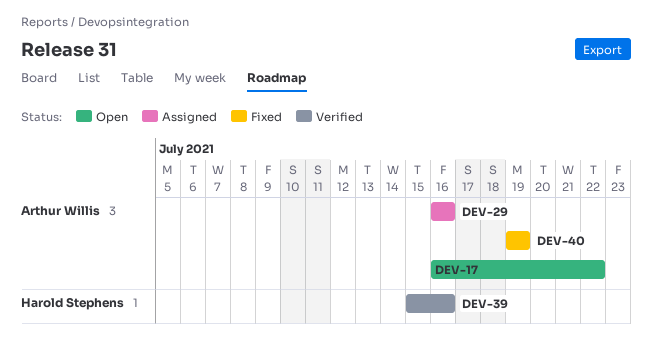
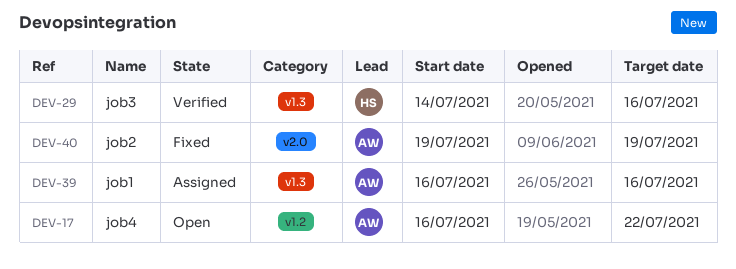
DEV-29, status: Assigned -> Verified
DEV-29, owner: Arthur Willis -> Harold Stephens
DEV-29, start: Jul 16 -> Jul 14
DEV-39, status: Verified -> Assigned
DEV-39, owner: Harold Stephens -> Arthur Willis
DEV-39, start: Jul 15 -> Jul 16

